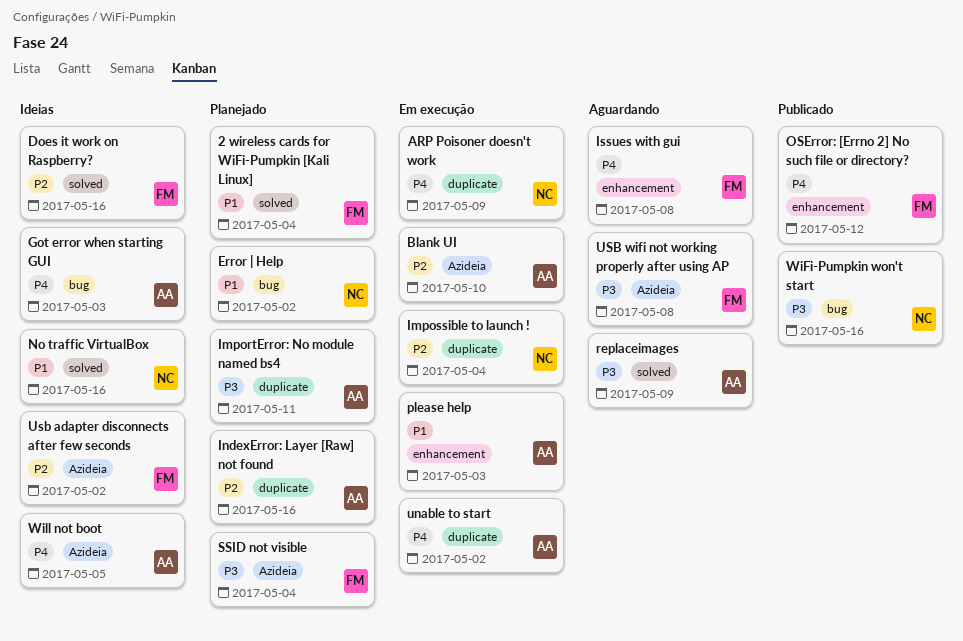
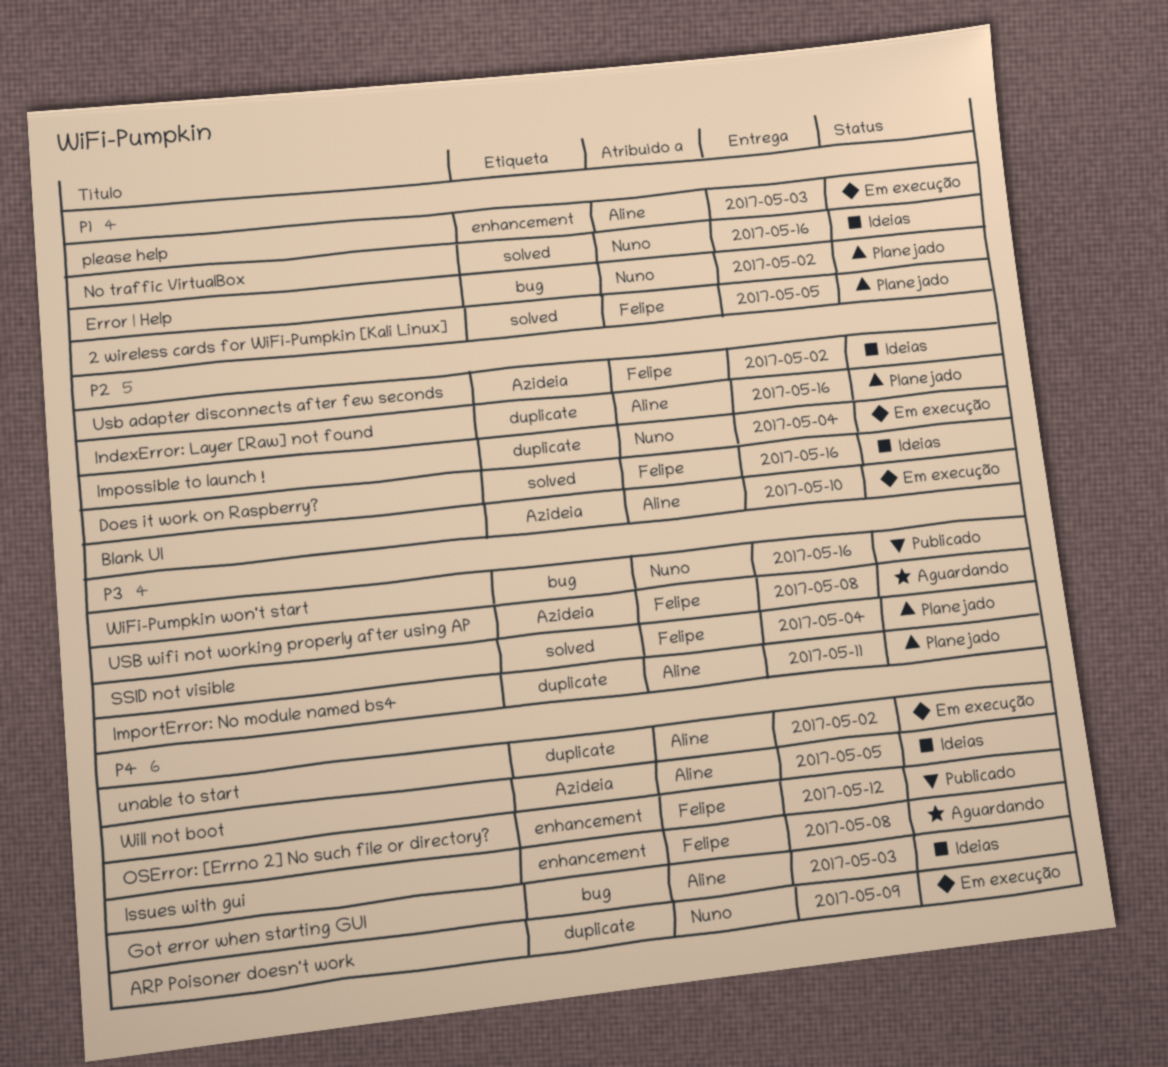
2 wireless cards for WiFi-Pumpkin [Kali Linux], due: May 4 -> May 5
replaceimages: present -> none
SSID not visible, label: Azideia -> solved

